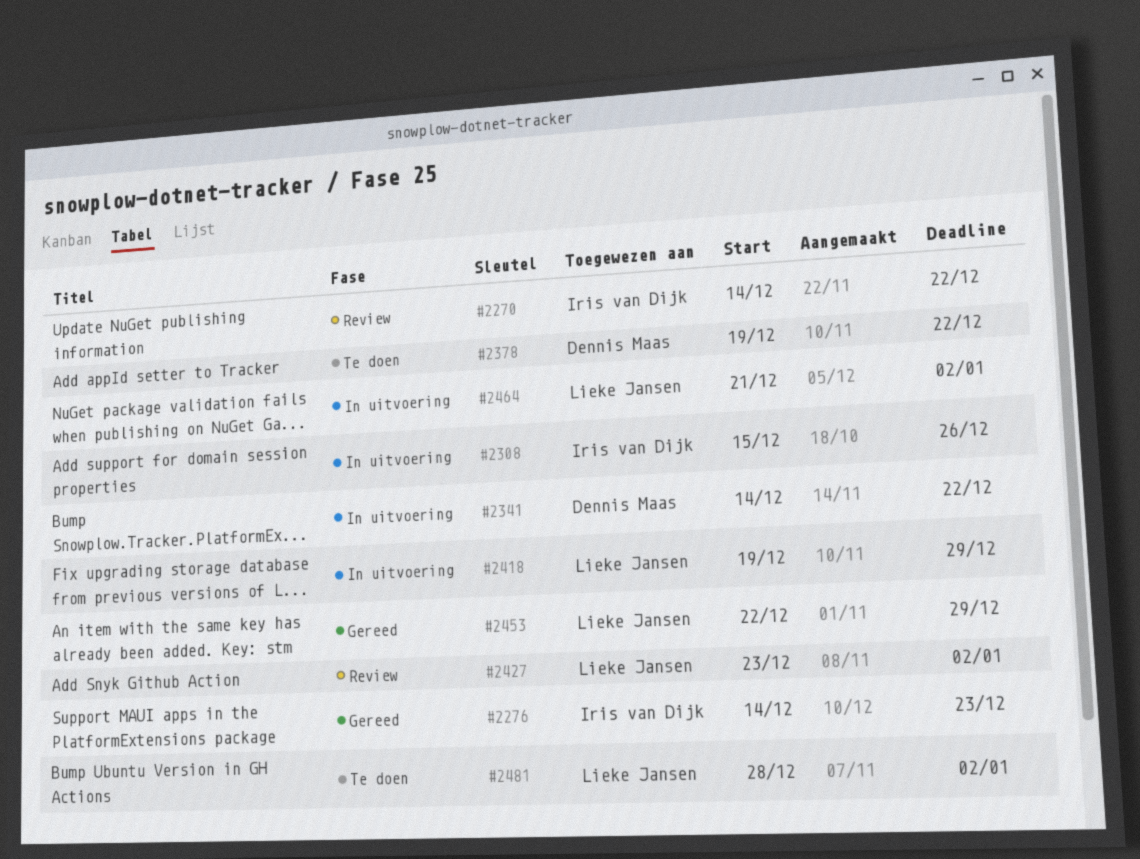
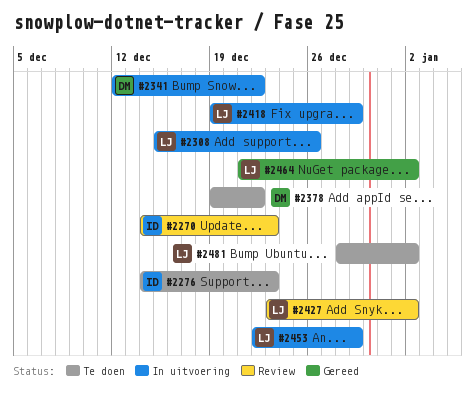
#2270, due: Dec 22 -> Dec 23
#2276, status: Gereed -> Te doen
#2308, owner: Iris van Dijk -> Lieke Jansen
#2341, start: Dec 14 -> Dec 12
#2453, status: Gereed -> In uitvoering
#2464, status: In uitvoering -> Gereed

